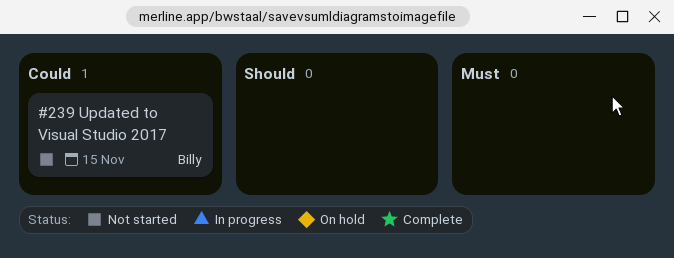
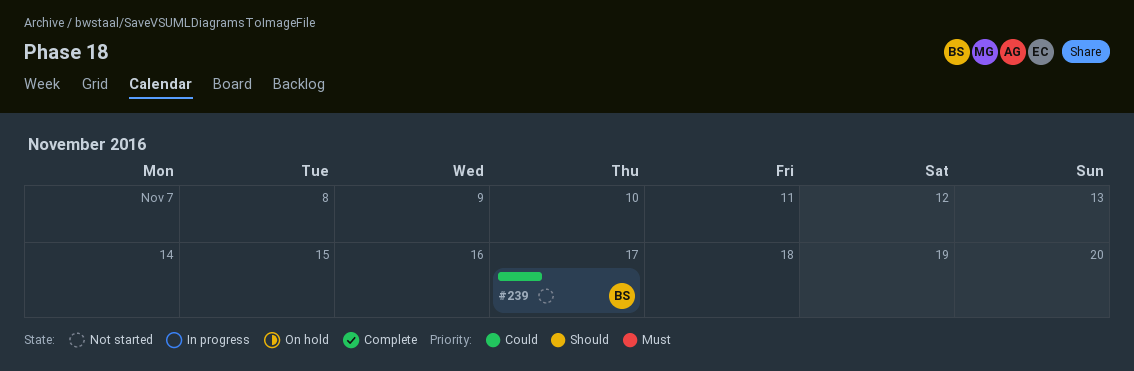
#239, due: Nov 15 -> Nov 17

